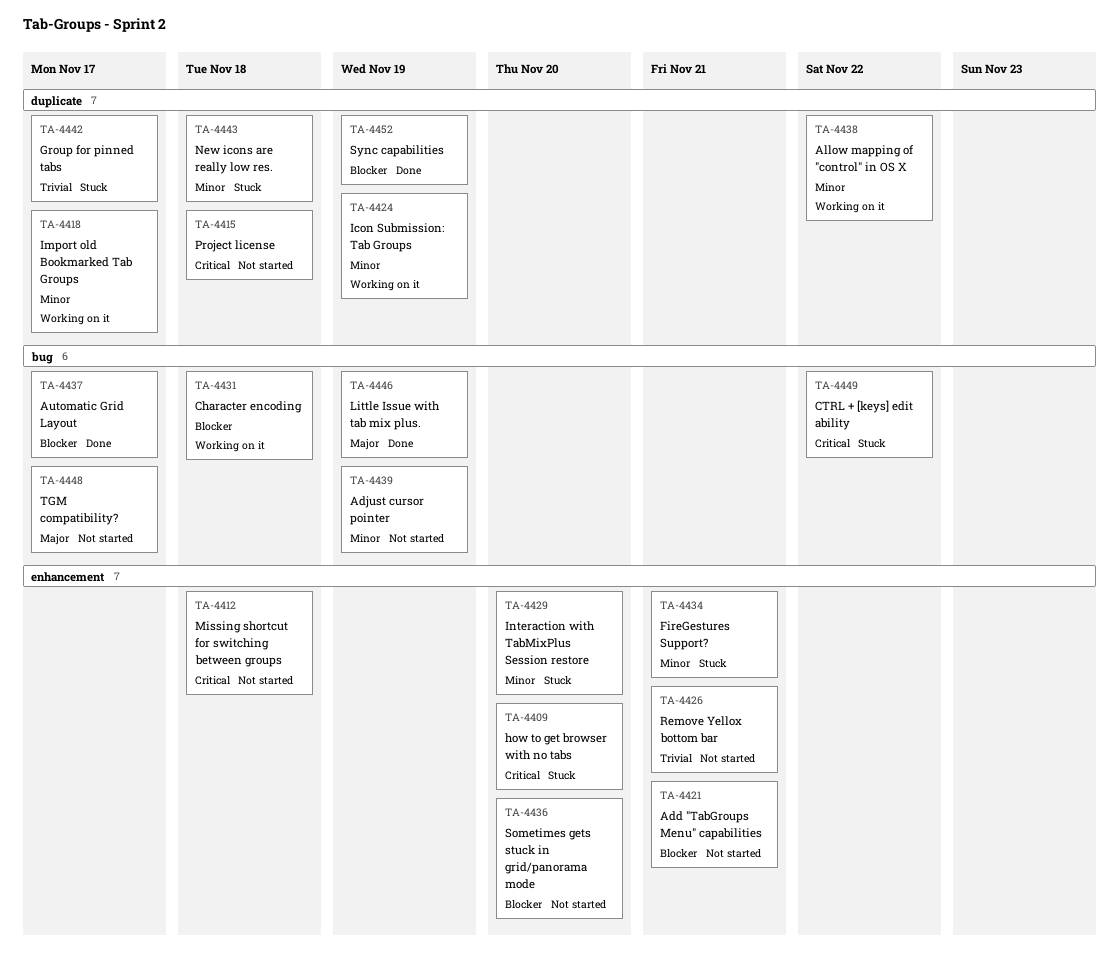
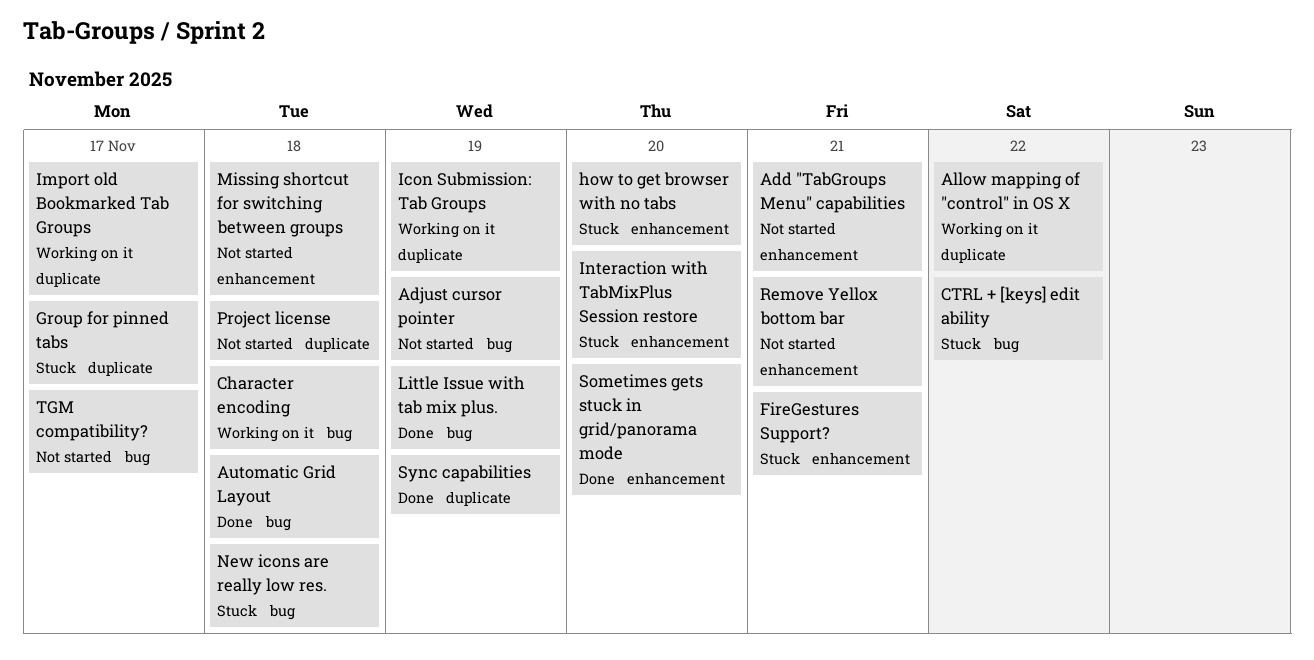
Automatic Grid Layout, due: Nov 17 -> Nov 18
New icons are really low res., label: duplicate -> bug
Sometimes gets stuck in grid/panorama mode, status: Not started -> Done

